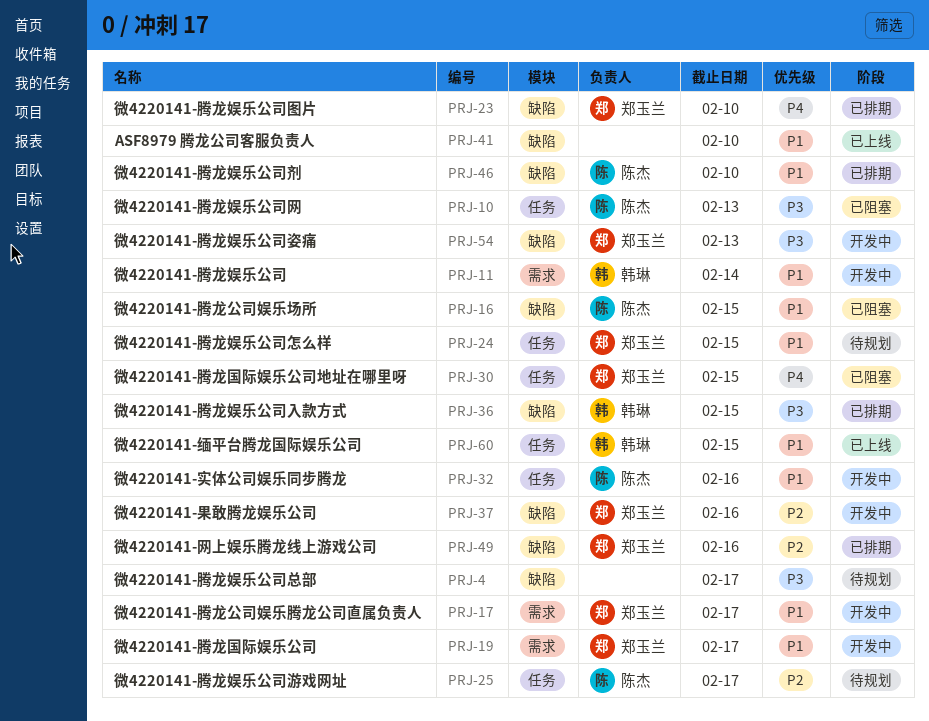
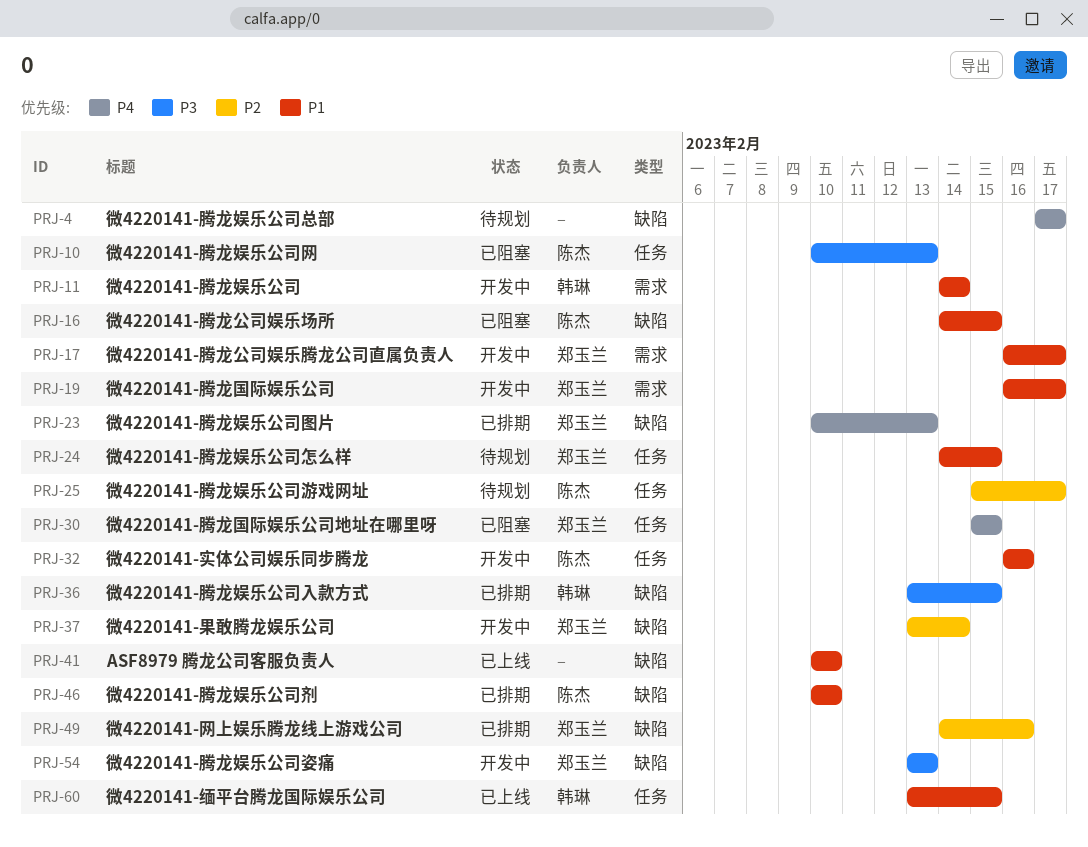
PRJ-4, priority: P3 -> P4
PRJ-23, due: Feb 10 -> Feb 13
PRJ-37, due: Feb 16 -> Feb 14

